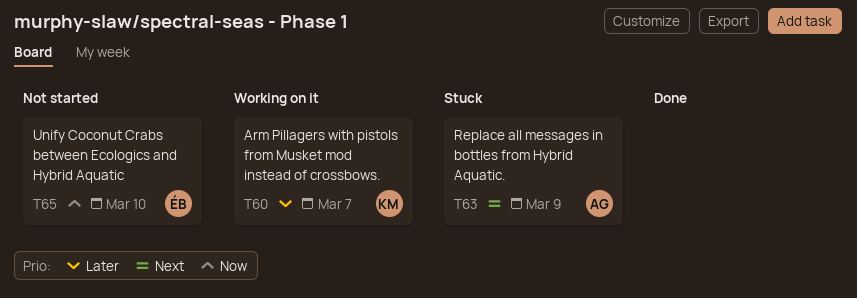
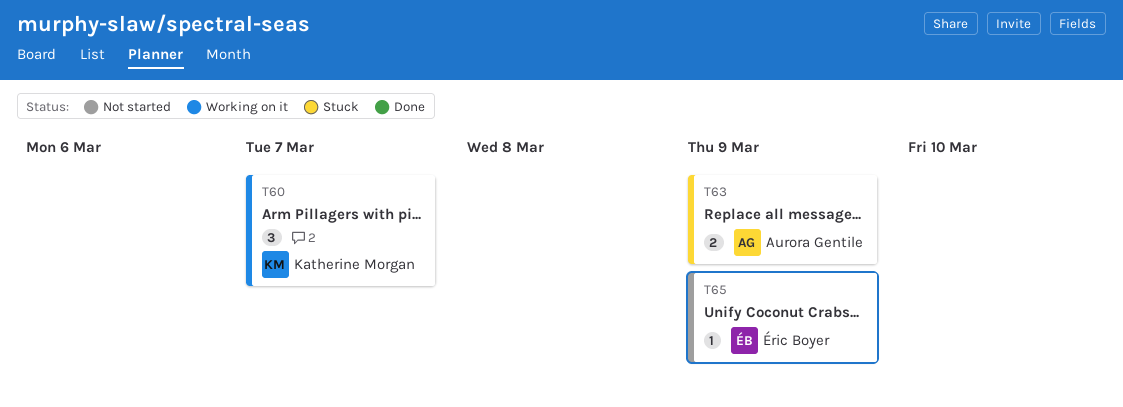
T65, due: Mar 10 -> Mar 9

